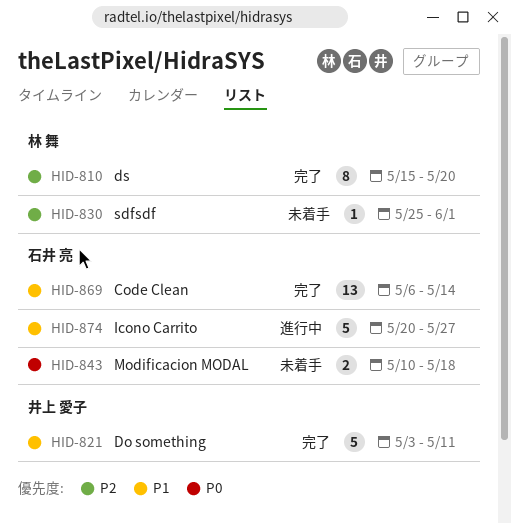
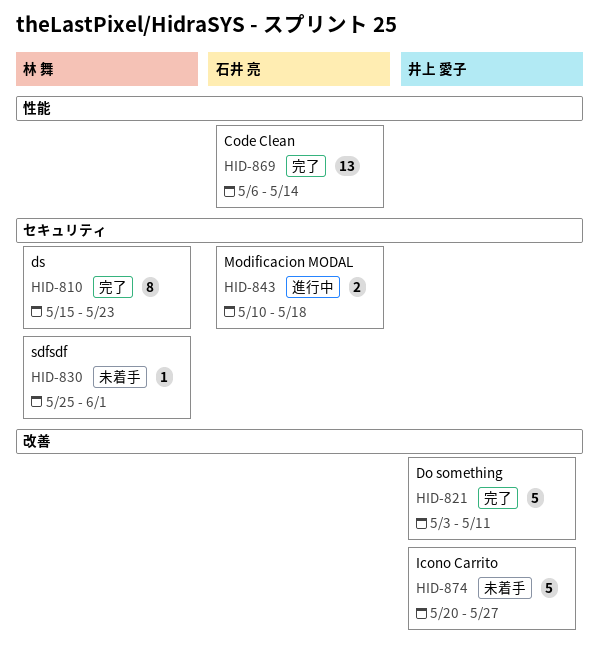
HID-810, due: May 20 -> May 23
HID-843, status: 未着手 -> 進行中
HID-874, status: 進行中 -> 未着手
HID-874, owner: 石井 亮 -> 井上 愛子

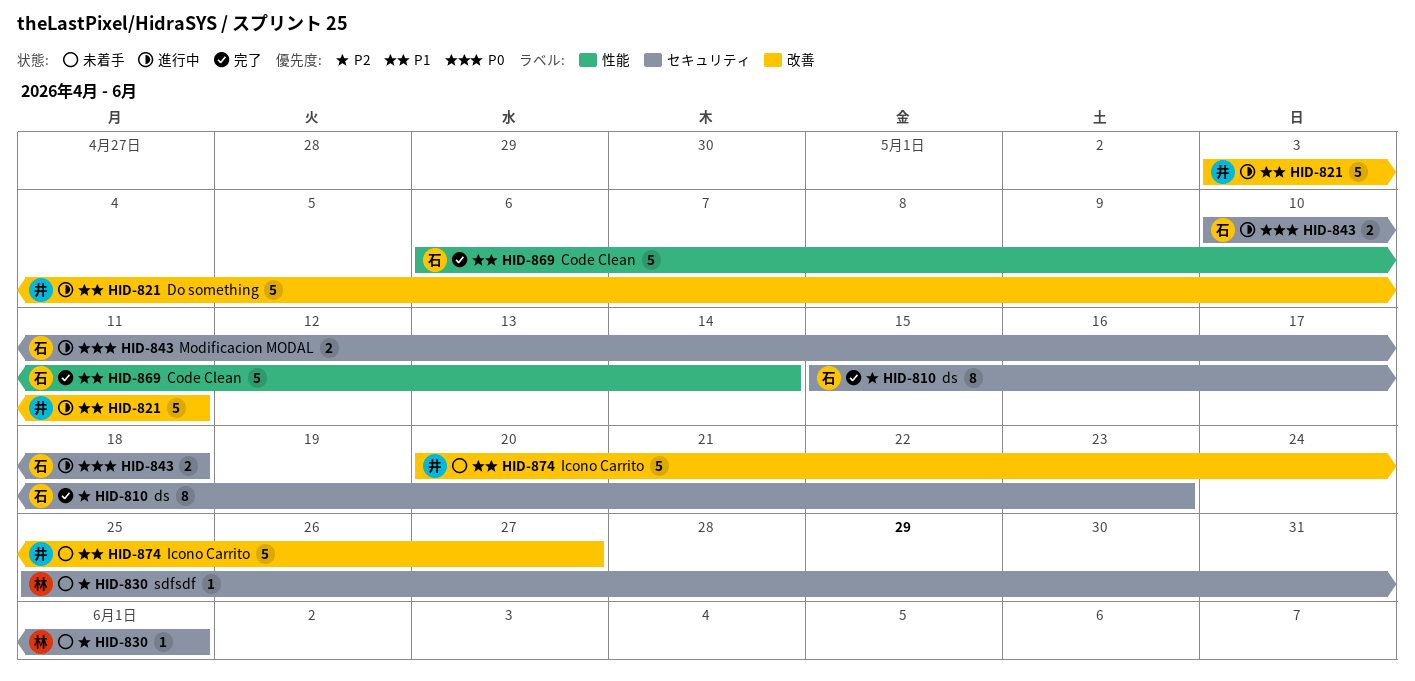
HID-810, owner: 林 舞 -> 石井 亮
HID-821, status: 完了 -> 進行中
HID-869, estimate: 13 -> 5

